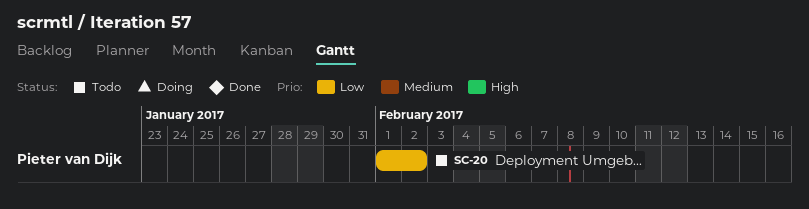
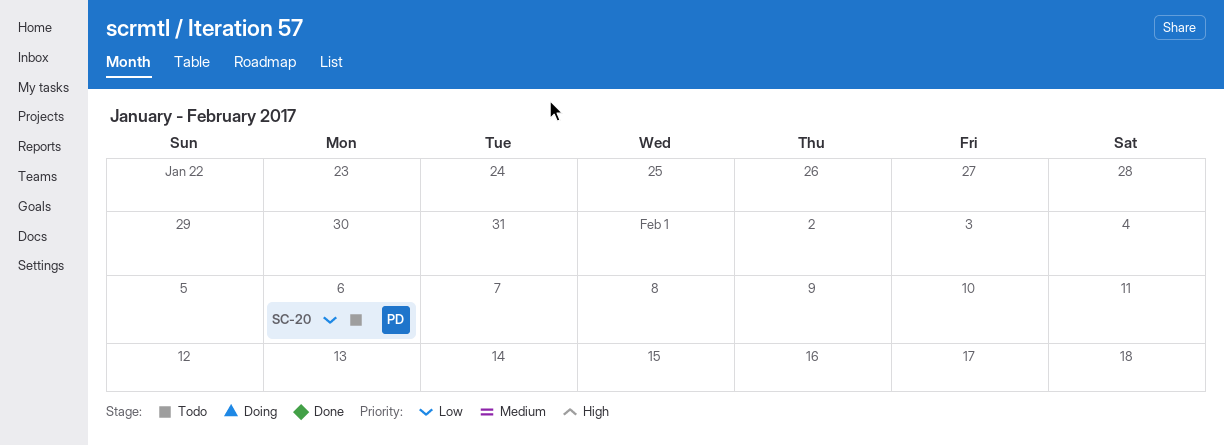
SC-20, due: Feb 2 -> Feb 6

